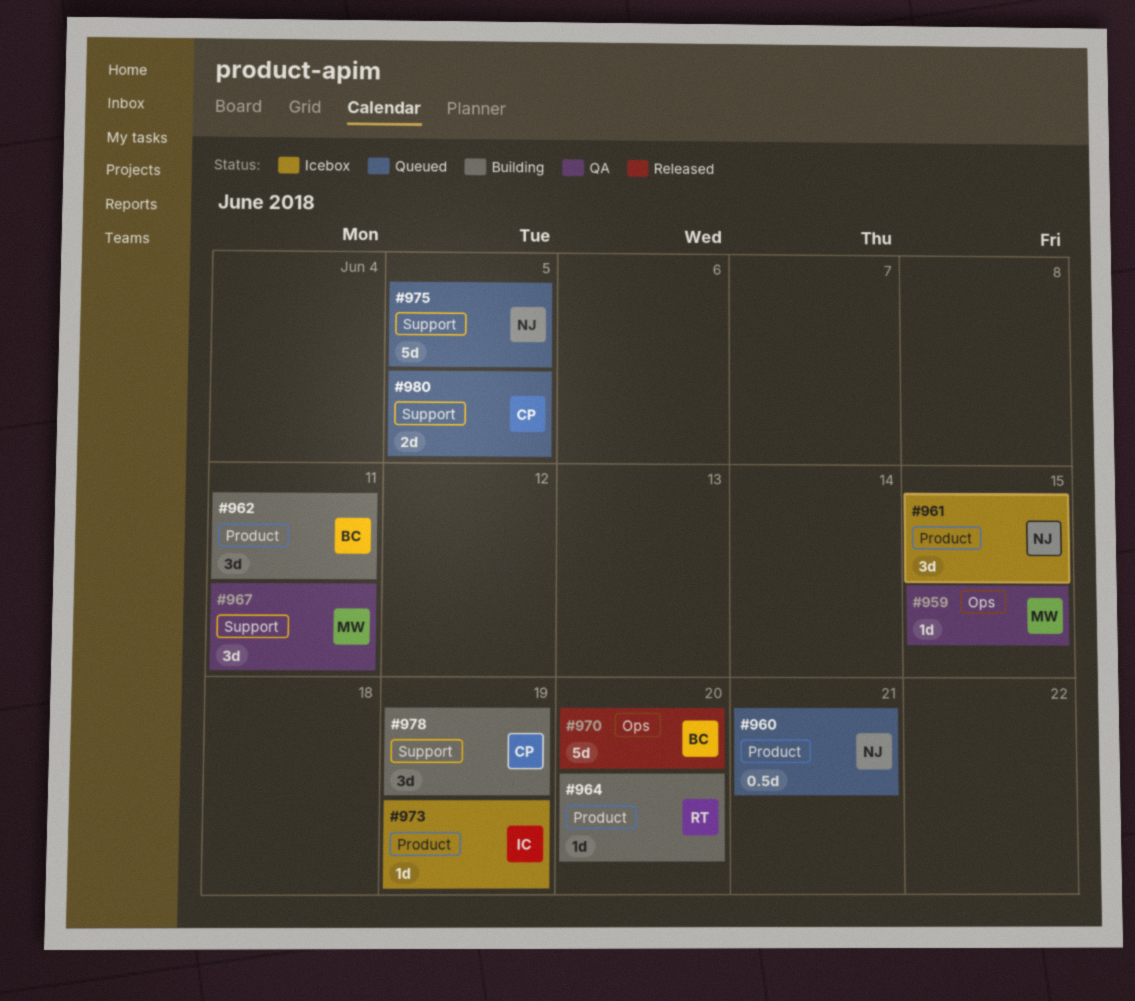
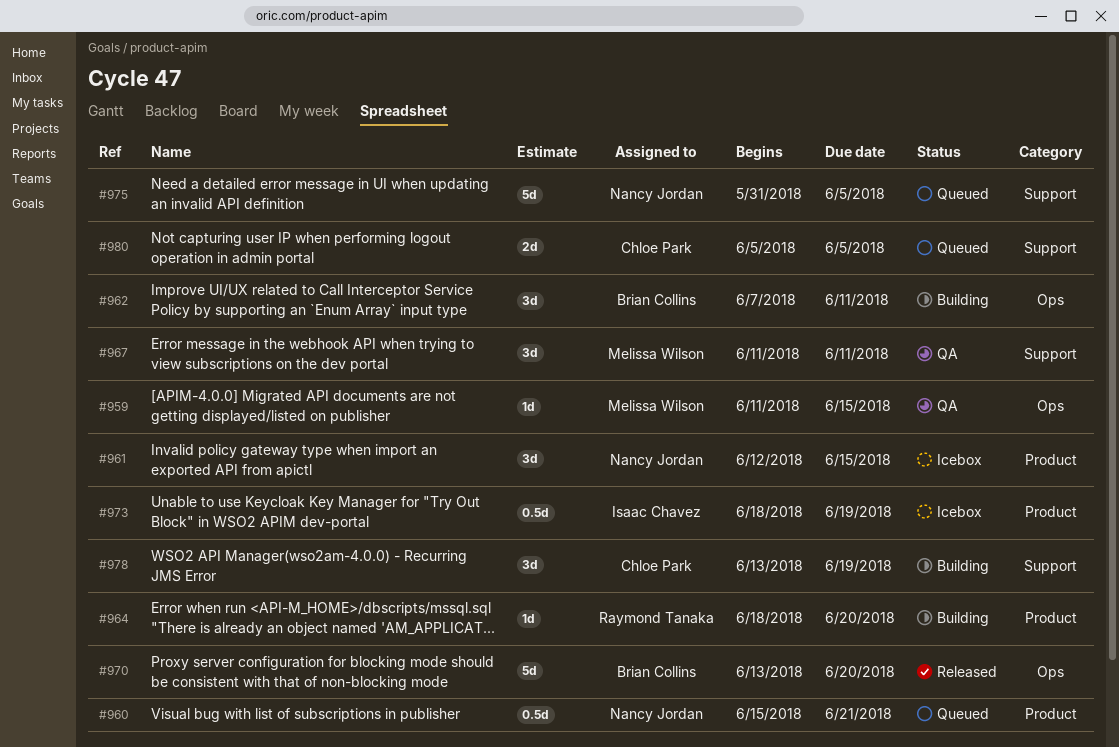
#962, label: Product -> Ops
#973, estimate: 1d -> 0.5d

